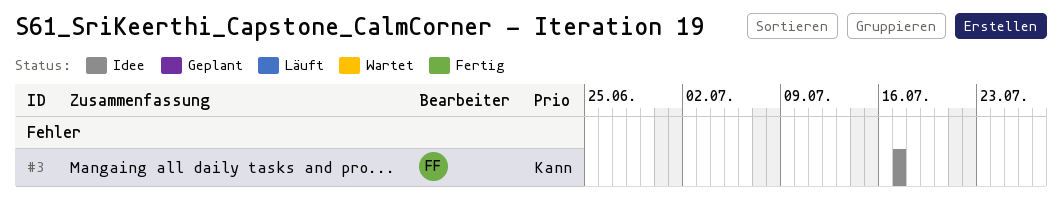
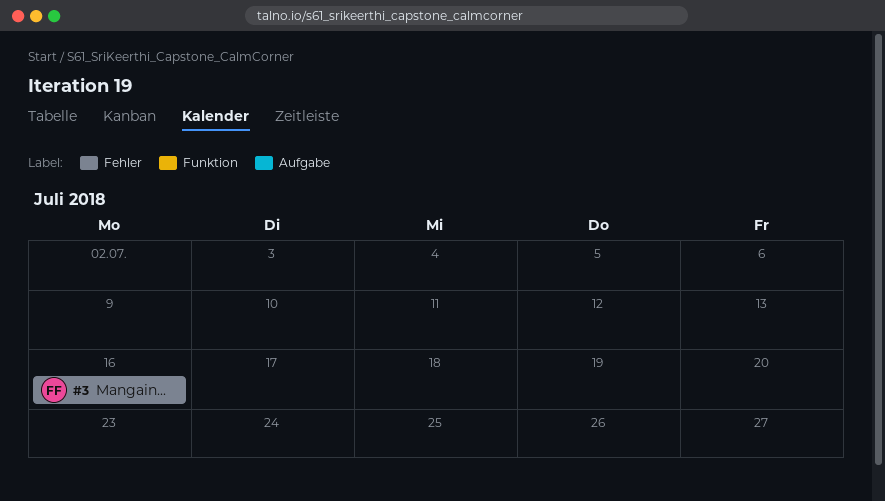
#3, start: Jul 17 -> Jul 16
#3, due: Jul 17 -> Jul 16

